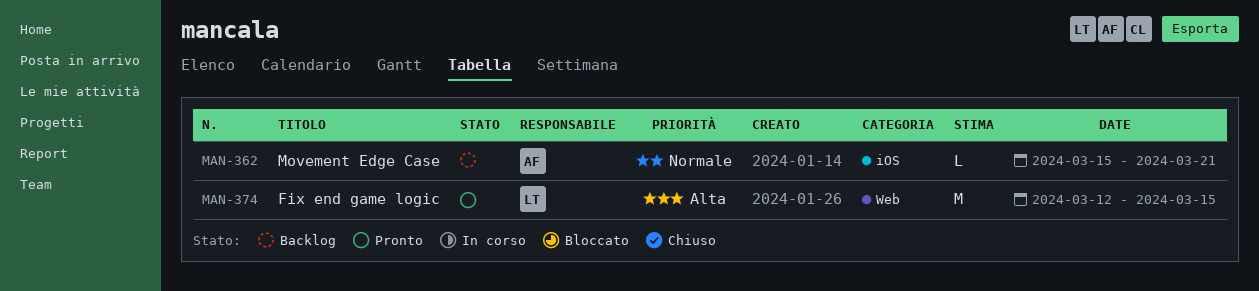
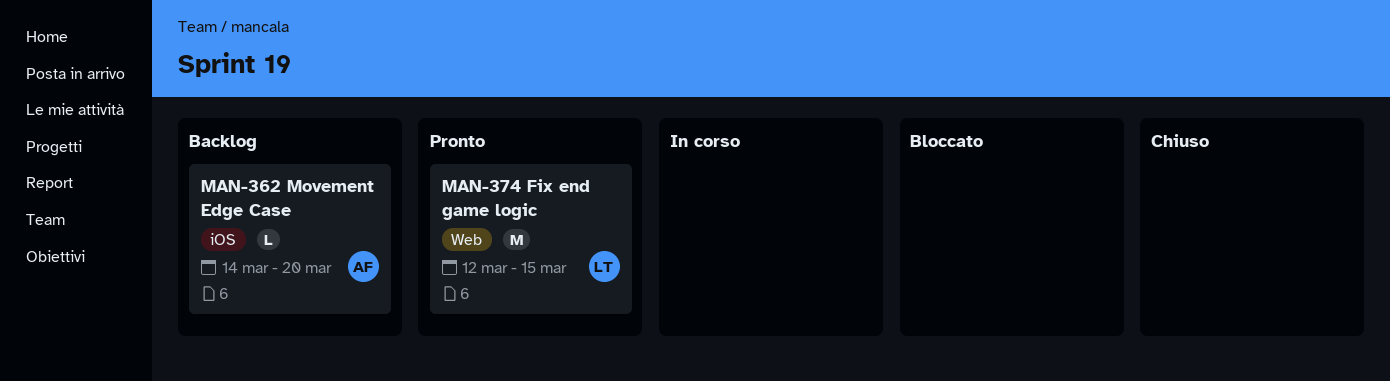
MAN-362, start: Mar 15 -> Mar 14
MAN-362, due: Mar 21 -> Mar 20

